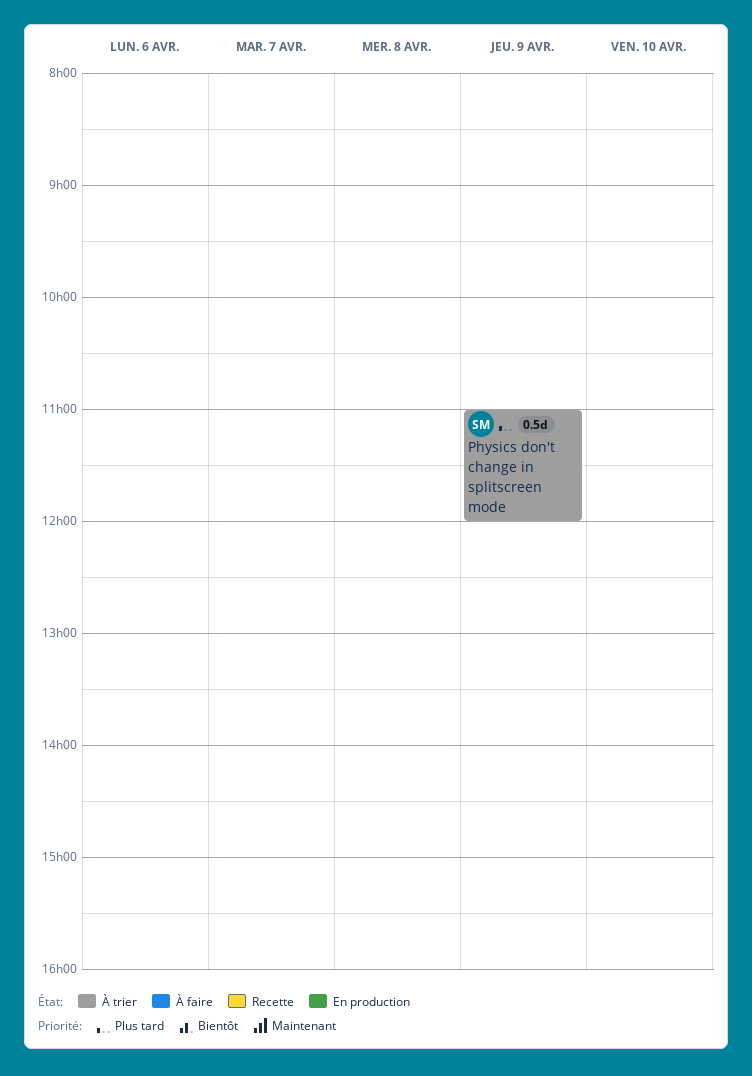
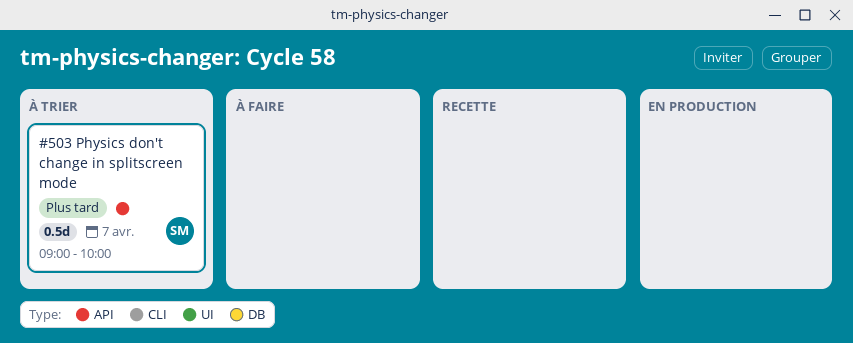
Physics don't change in splitscreen mode, day: Apr 9 -> Apr 7
Physics don't change in splitscreen mode, begins: 11:00 -> 09:00
Physics don't change in splitscreen mode, ends: 12:00 -> 10:00

